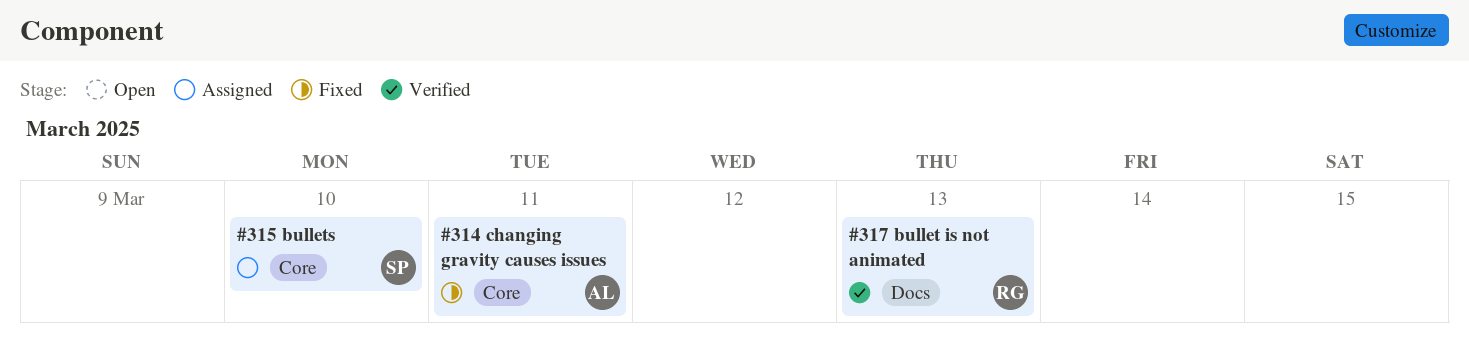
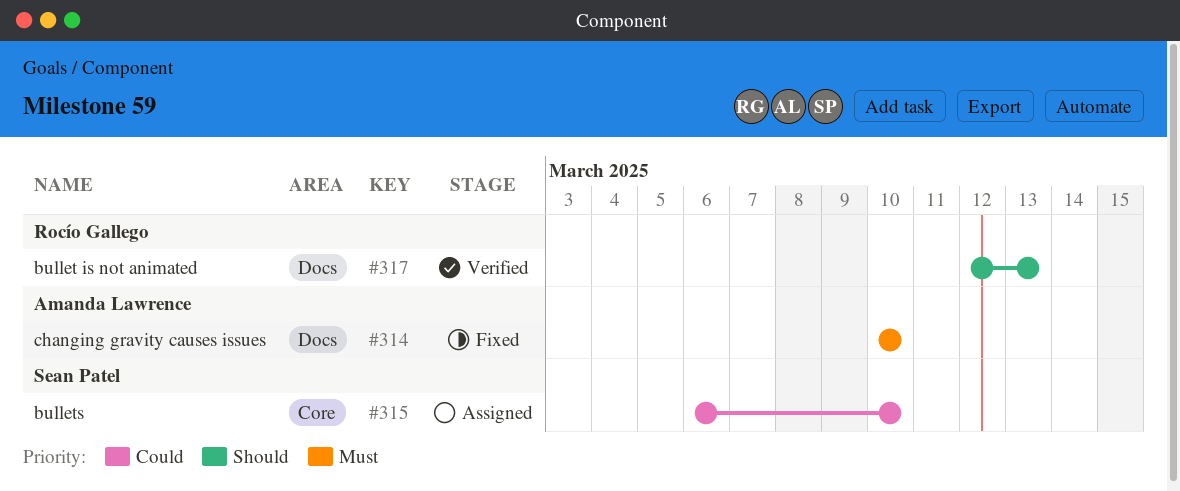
#314, label: Core -> Docs
#314, due: Mar 11 -> Mar 10

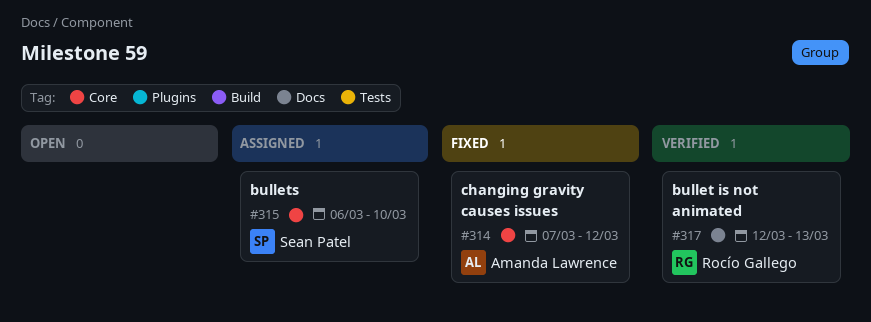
#314, label: Docs -> Core
#314, start: Mar 10 -> Mar 7
#314, due: Mar 10 -> Mar 12

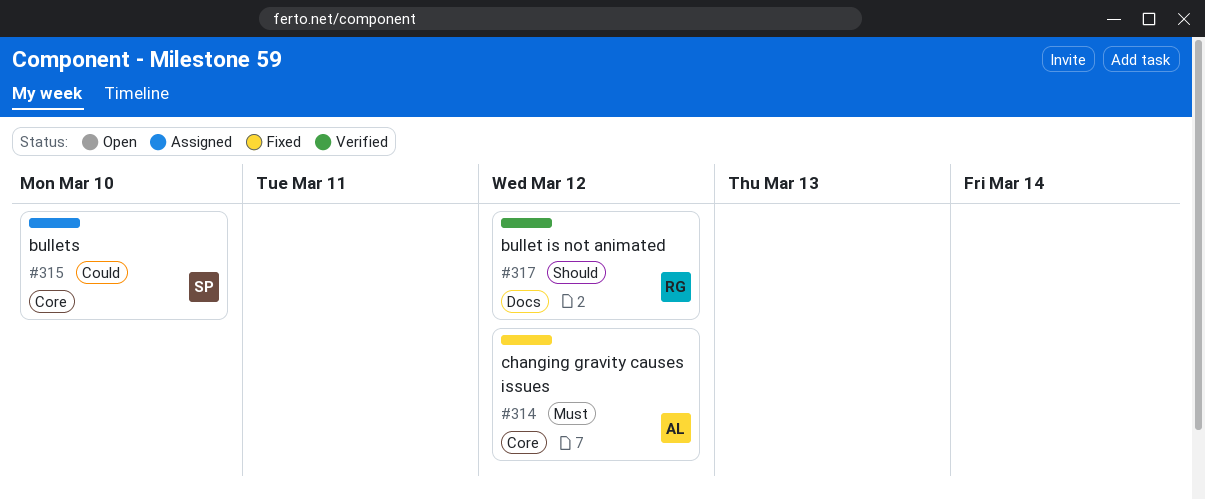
#317, due: Mar 13 -> Mar 12

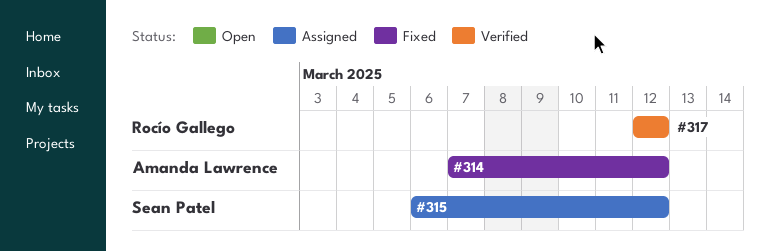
#315, due: Mar 10 -> Mar 12

